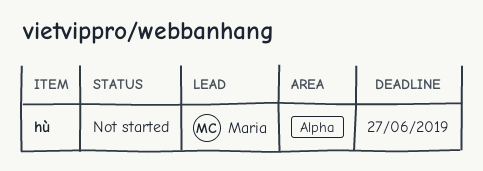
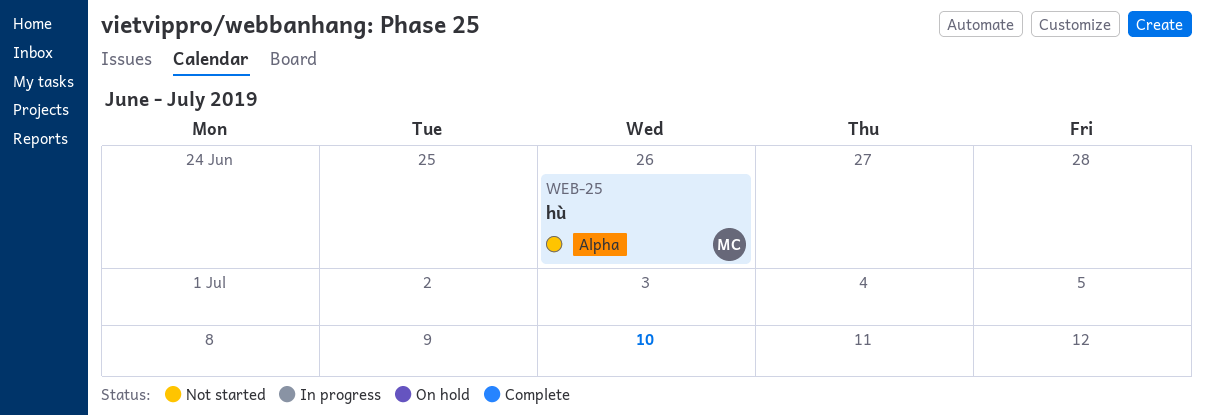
hù, due: Jun 27 -> Jun 26

